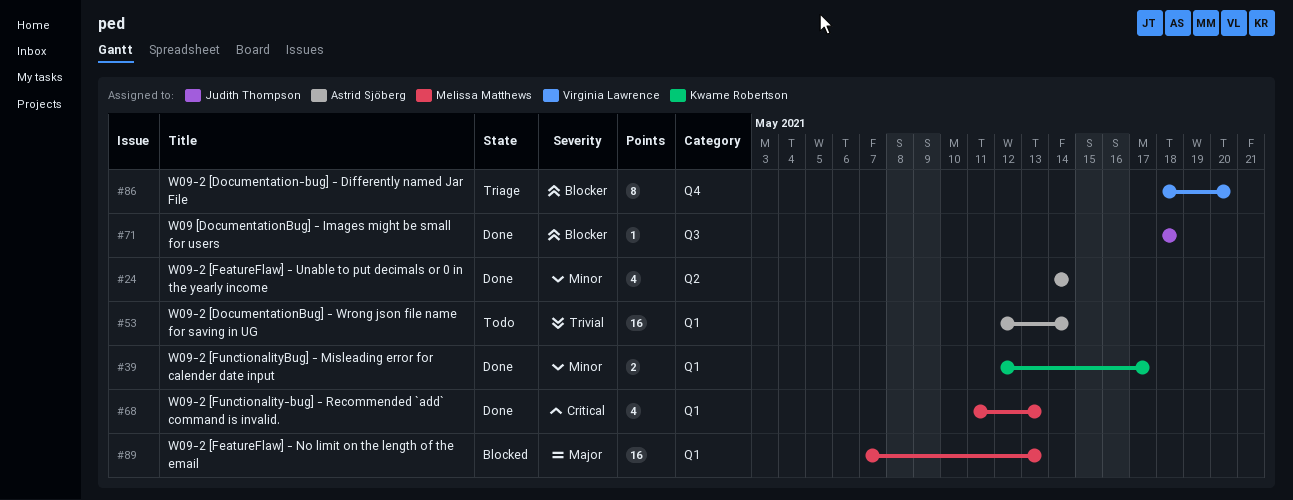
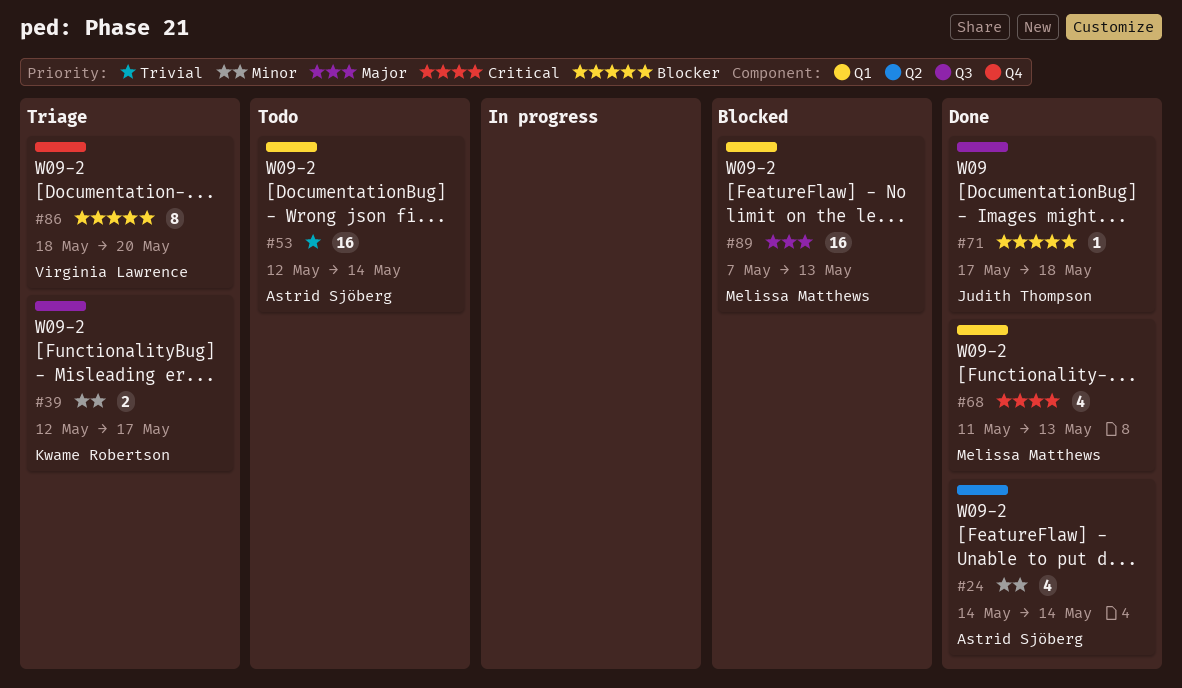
#39, status: Done -> Triage
#39, label: Q1 -> Q3
#71, start: May 18 -> May 17

